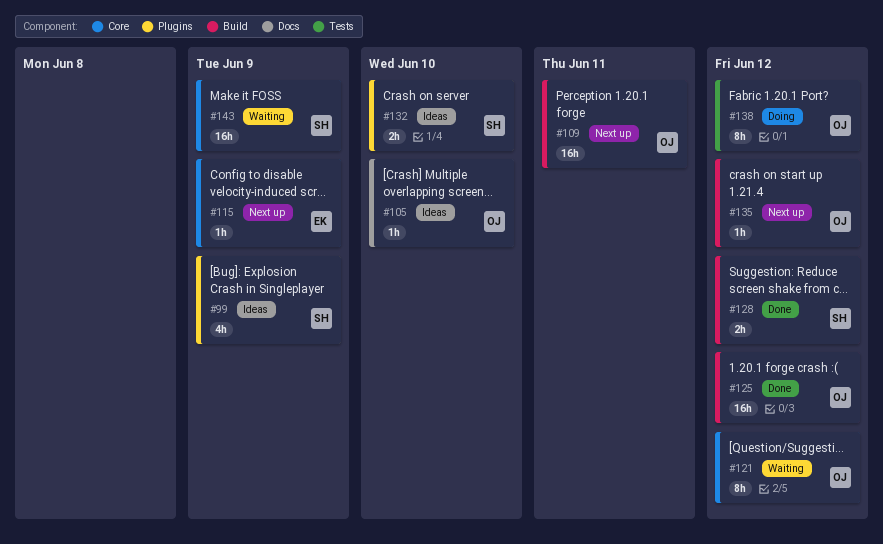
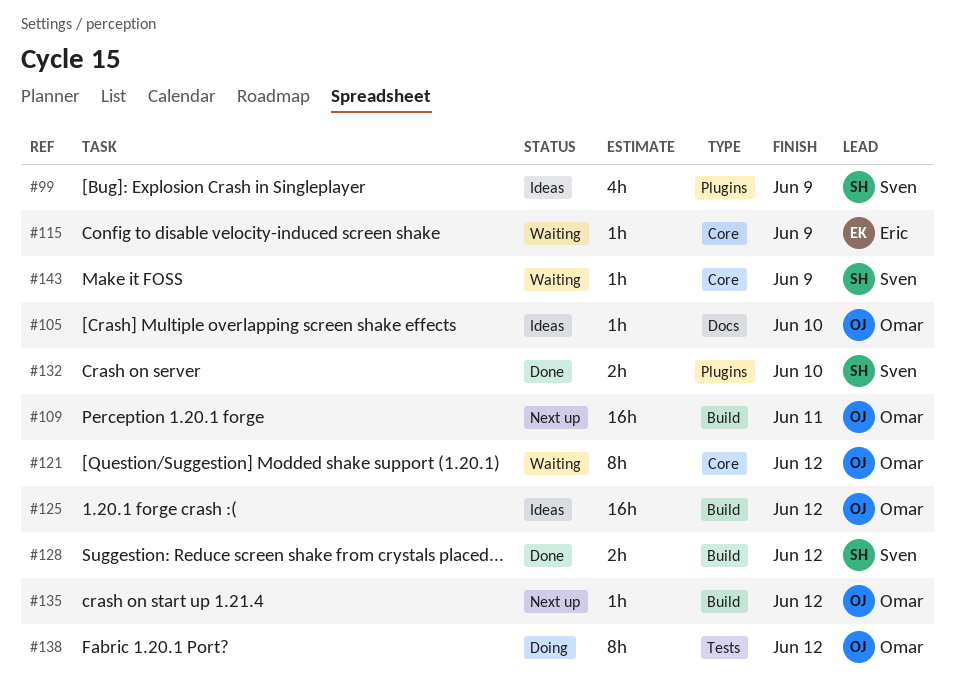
#115, status: Next up -> Waiting
#125, status: Done -> Ideas
#132, status: Ideas -> Done
#143, estimate: 16h -> 1h

